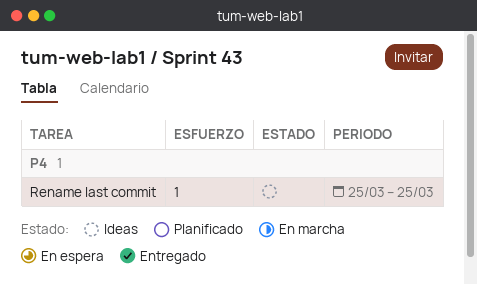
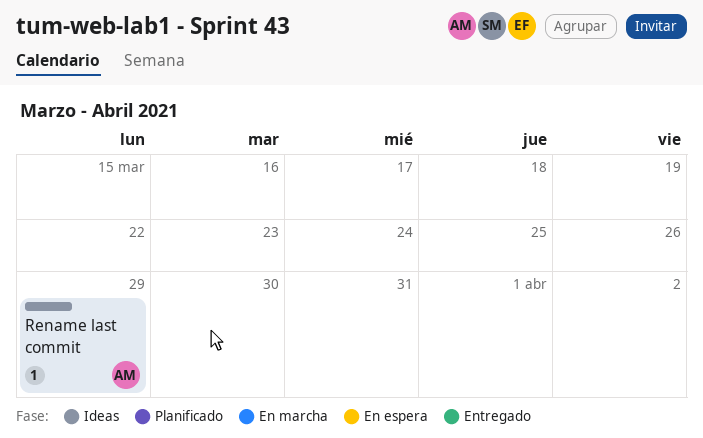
Rename last commit, due: Mar 25 -> Mar 29

